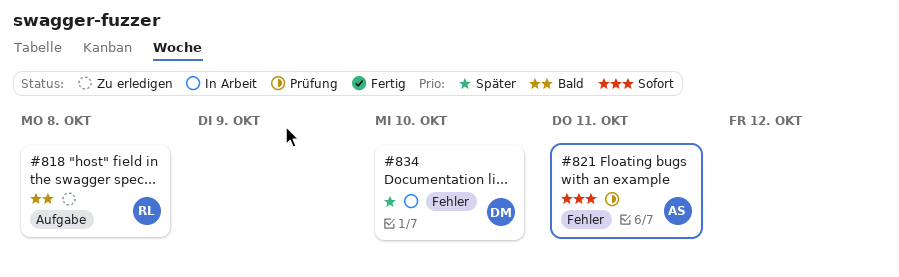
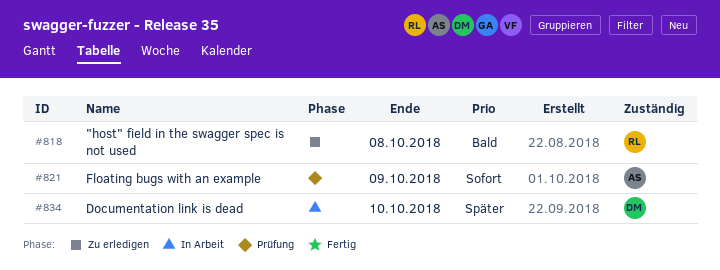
#821, due: Oct 11 -> Oct 9

